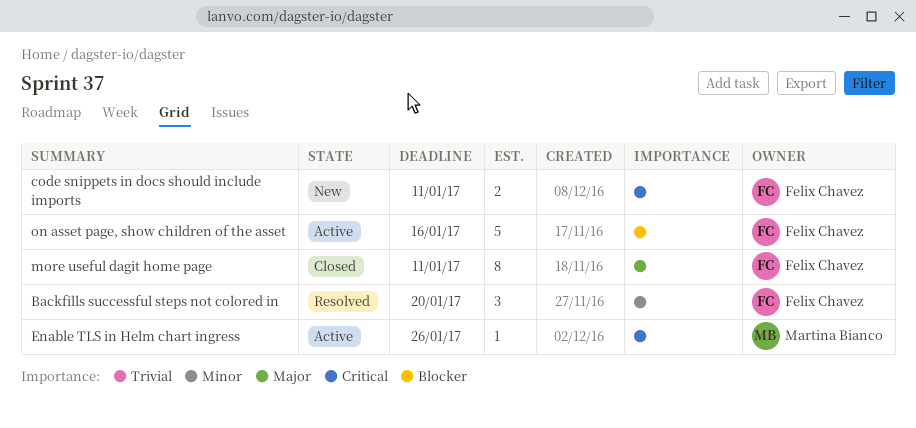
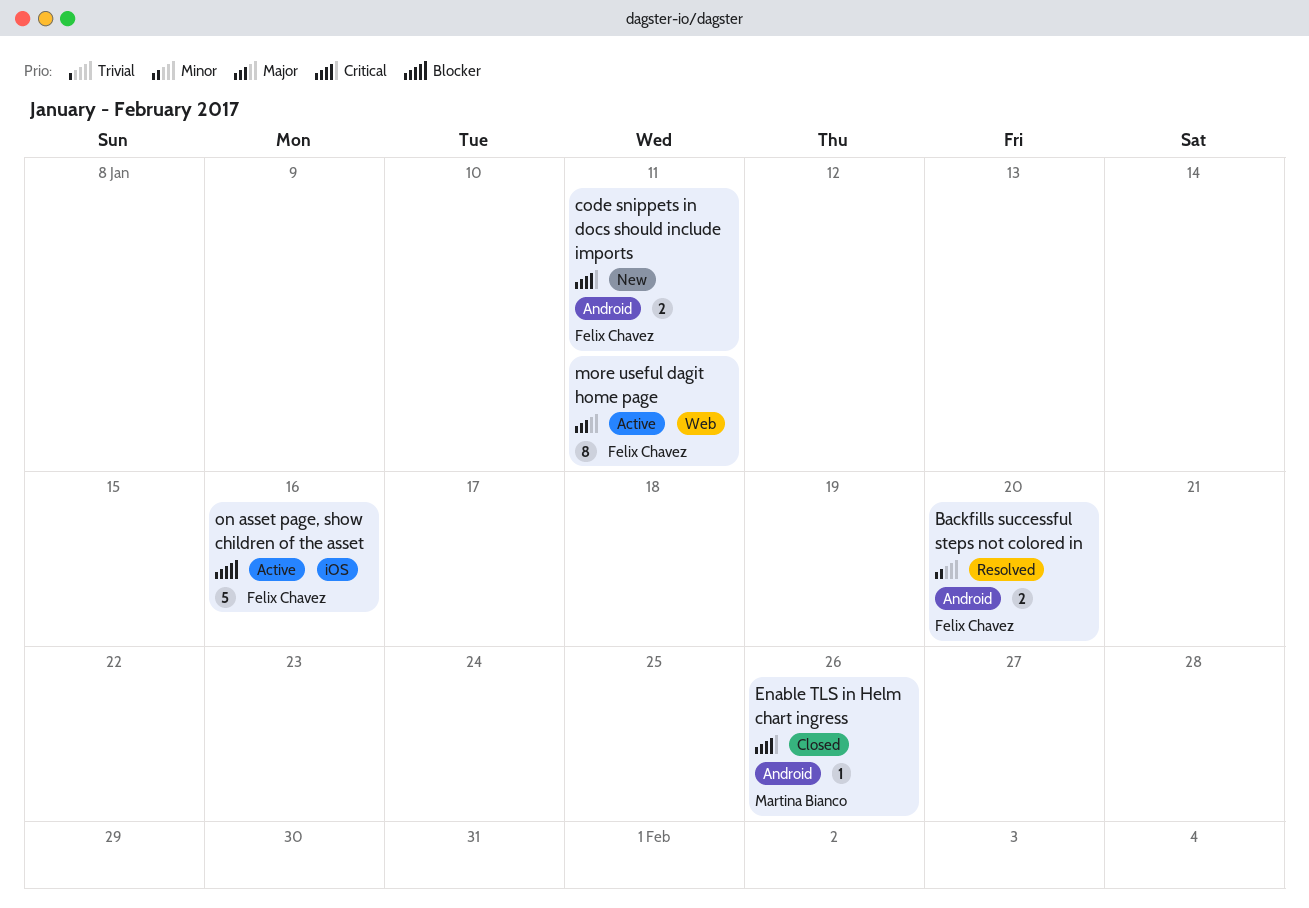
Backfills successful steps not colored in, estimate: 3 -> 2
Enable TLS in Helm chart ingress, status: Active -> Closed
more useful dagit home page, status: Closed -> Active

